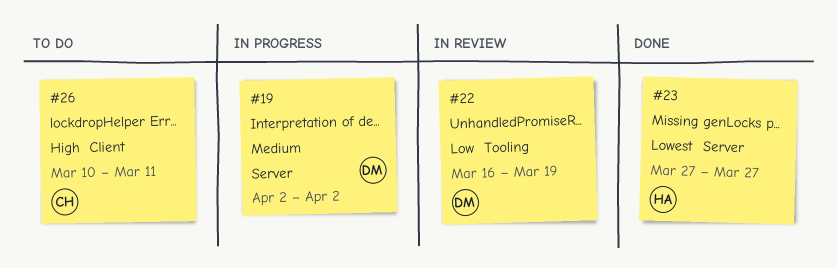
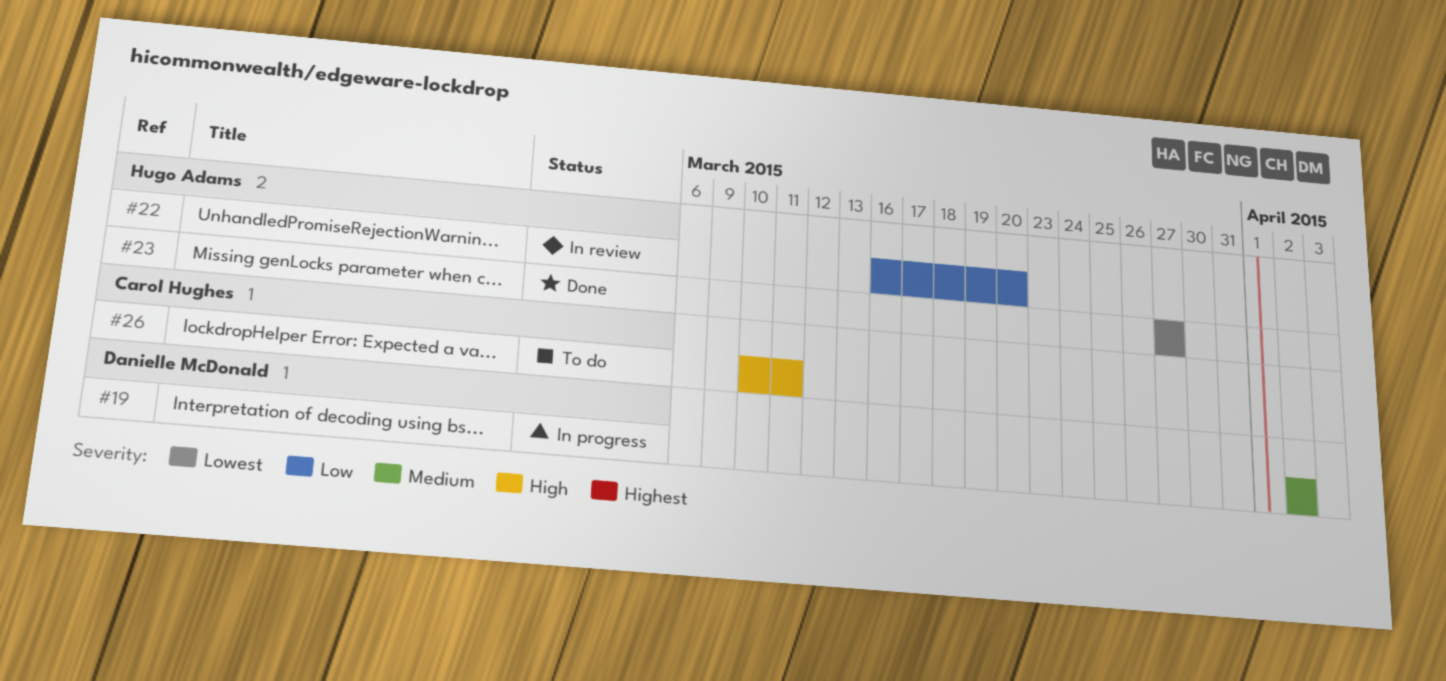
#22, owner: Danielle McDonald -> Hugo Adams
#22, due: Mar 19 -> Mar 20

